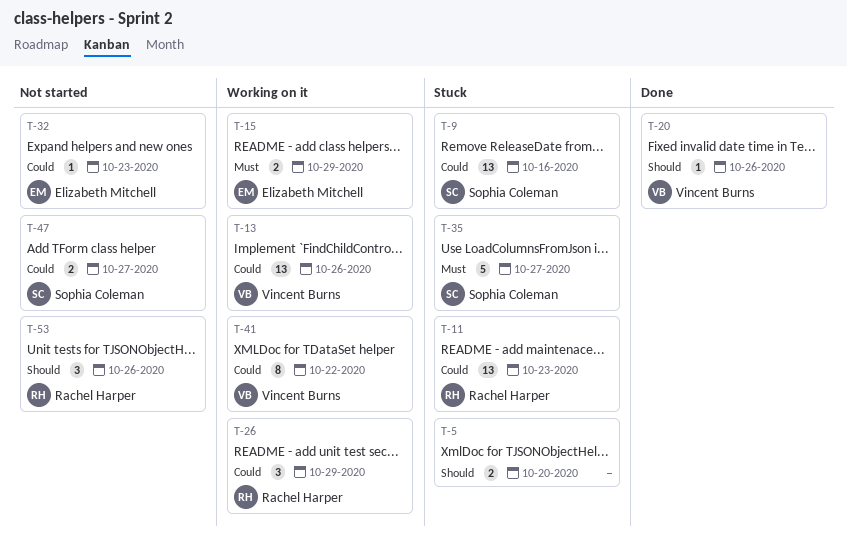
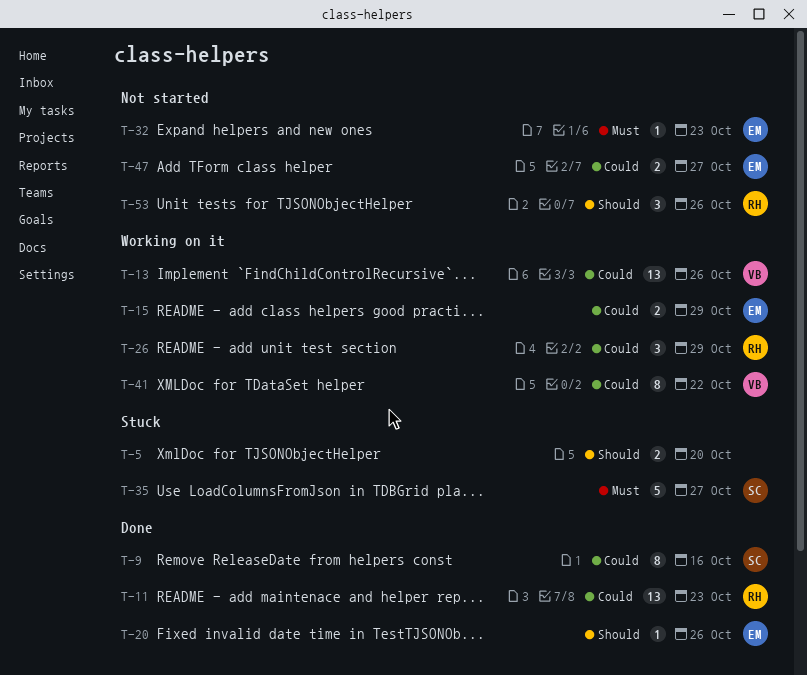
T-9, status: Stuck -> Done
T-9, estimate: 13 -> 8
T-11, status: Stuck -> Done
T-15, priority: Must -> Could
T-20, owner: Vincent Burns -> Elizabeth Mitchell
T-32, priority: Could -> Must
T-47, owner: Sophia Coleman -> Elizabeth Mitchell

